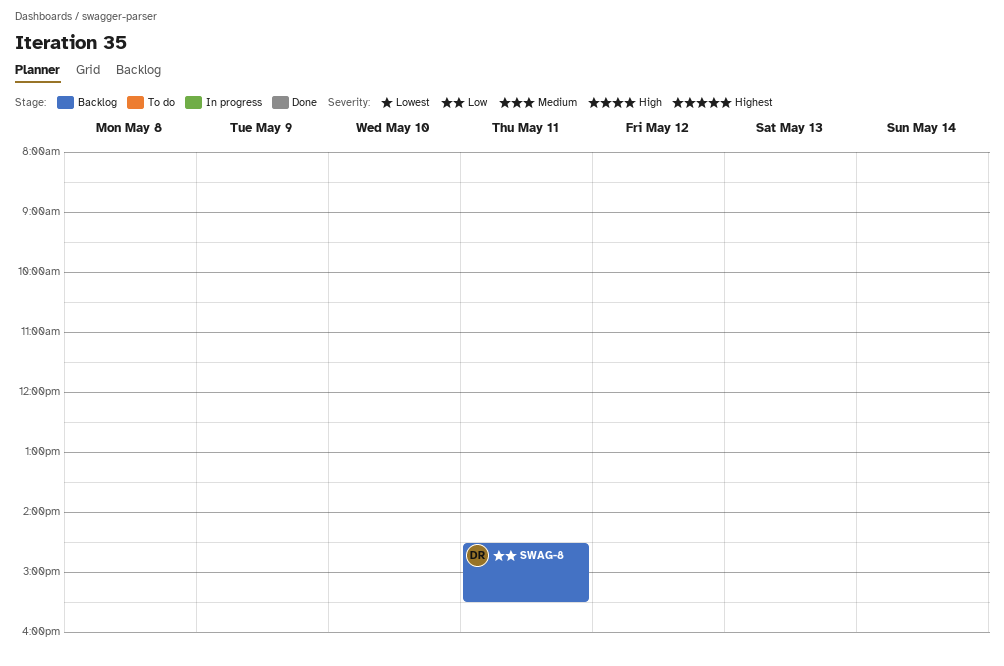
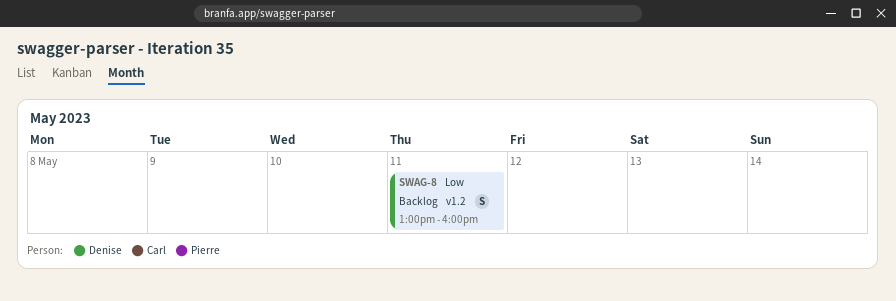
SWAG-8, begins: 14:30 -> 13:00
SWAG-8, ends: 15:30 -> 16:00

